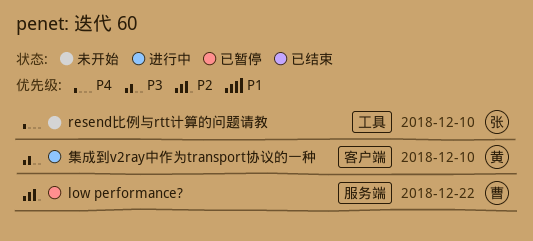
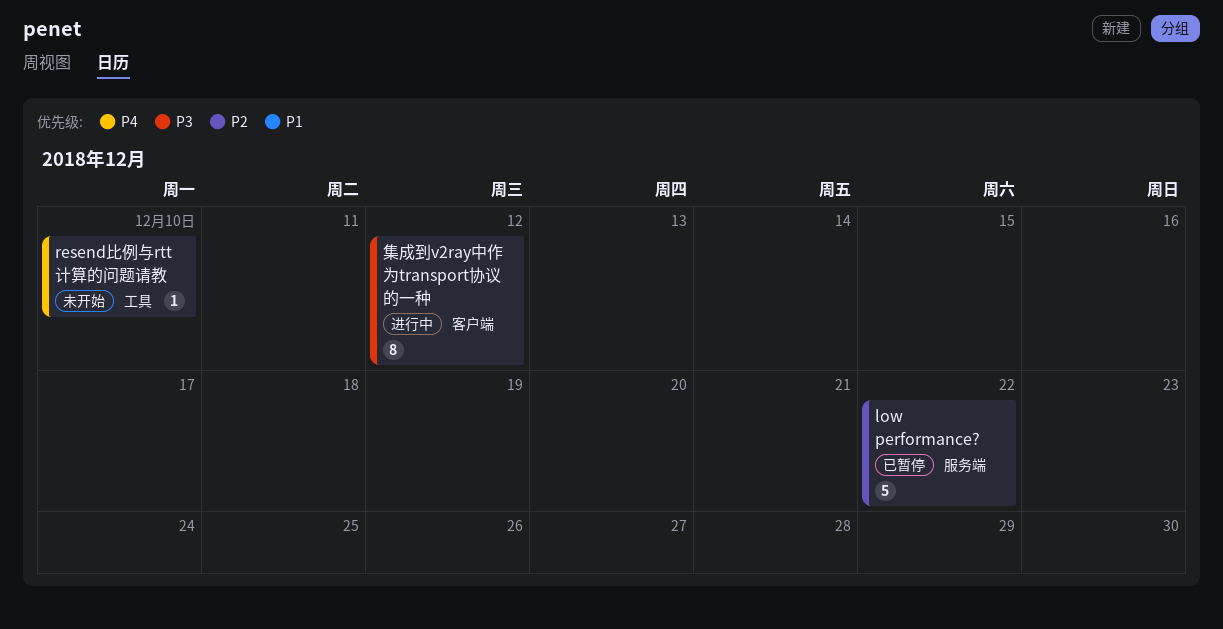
集成到v2ray中作为transport协议的一种, due: Dec 10 -> Dec 12

